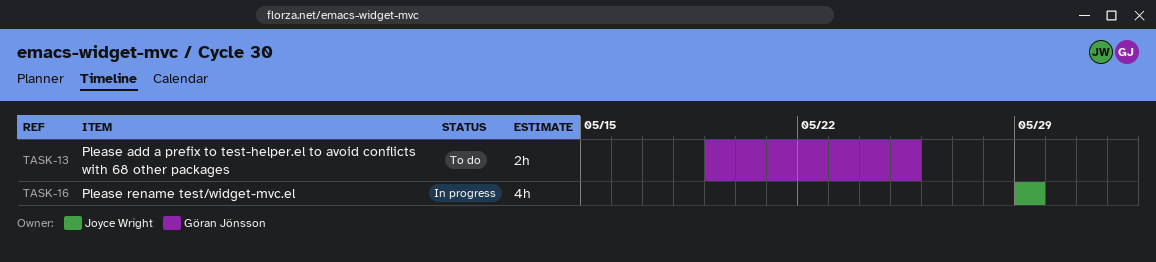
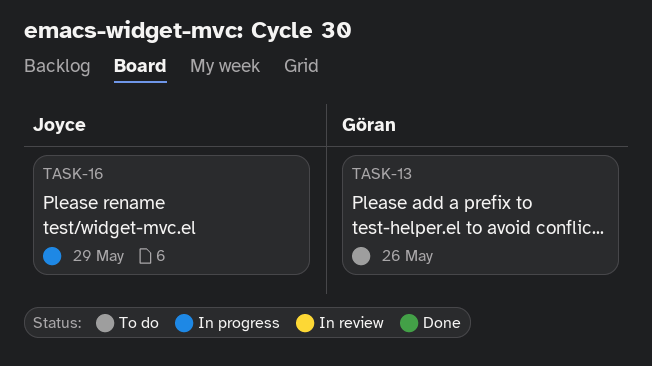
TASK-13, due: May 25 -> May 26

